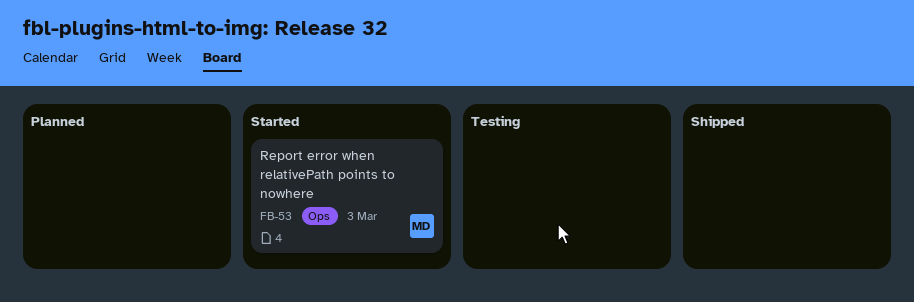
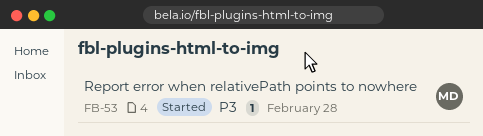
FB-53, due: Mar 3 -> Feb 28

